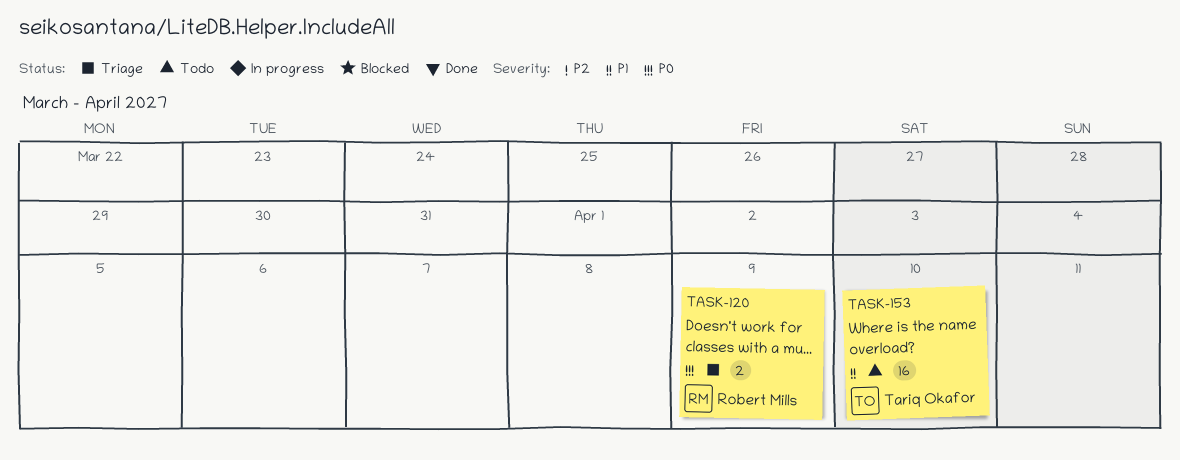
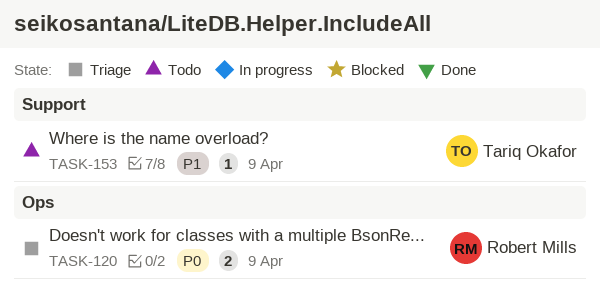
TASK-153, estimate: 16 -> 1
TASK-153, due: Apr 10 -> Apr 9

